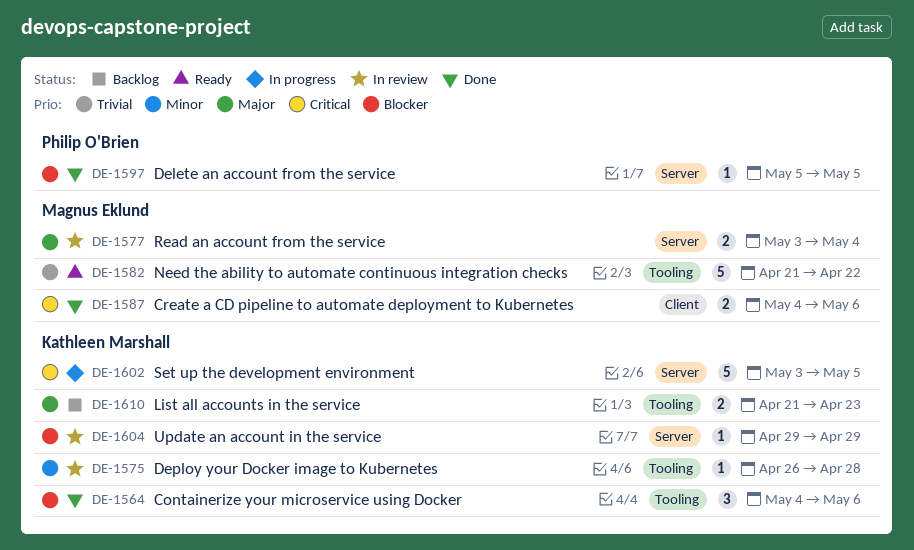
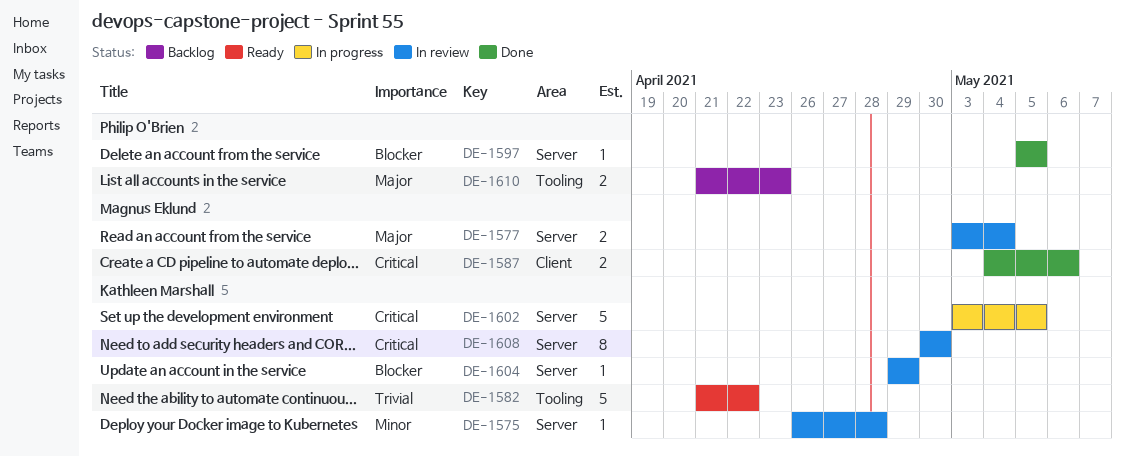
DE-1564: present -> none
DE-1575, label: Tooling -> Server
DE-1582, owner: Magnus Eklund -> Kathleen Marshall
DE-1608: none -> present
DE-1610, owner: Kathleen Marshall -> Philip O'Brien

